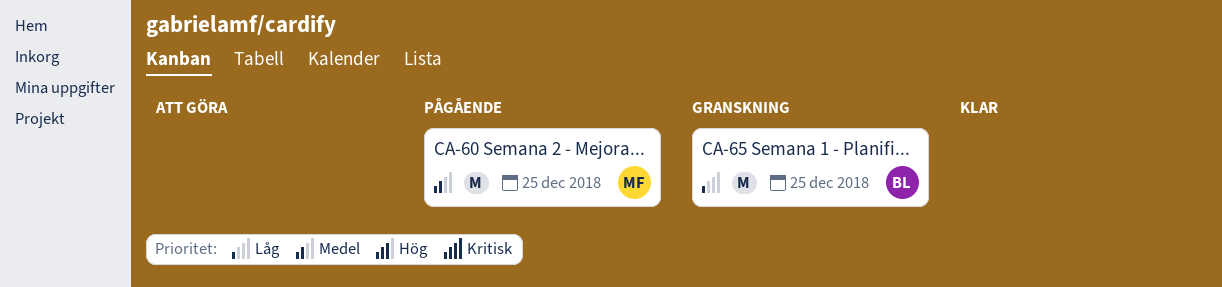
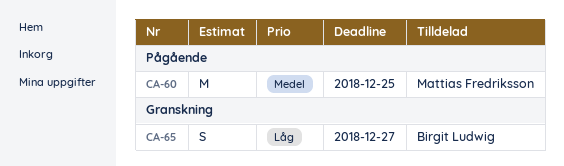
CA-65, estimate: M -> S
CA-65, due: Dec 25 -> Dec 27

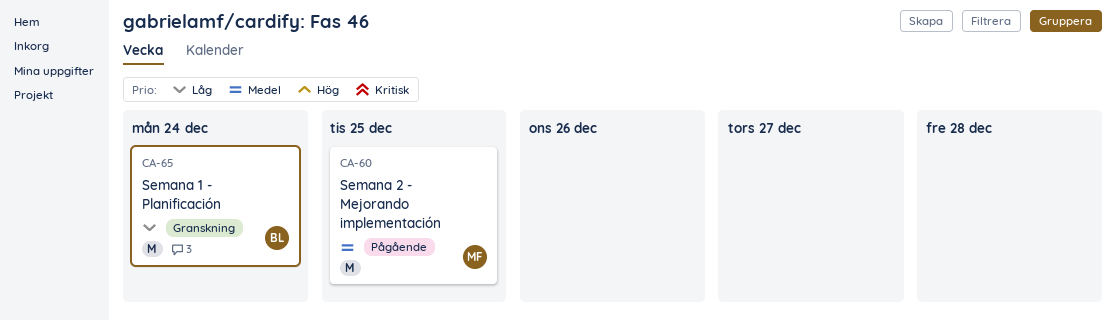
CA-65, estimate: S -> M
CA-65, due: Dec 27 -> Dec 24

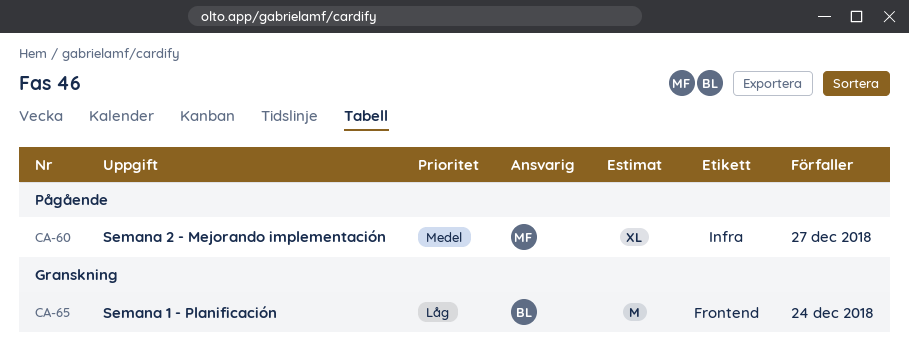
CA-60, estimate: M -> XL
CA-60, due: Dec 25 -> Dec 27

